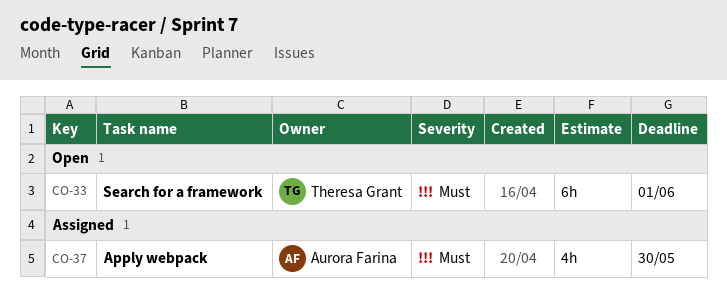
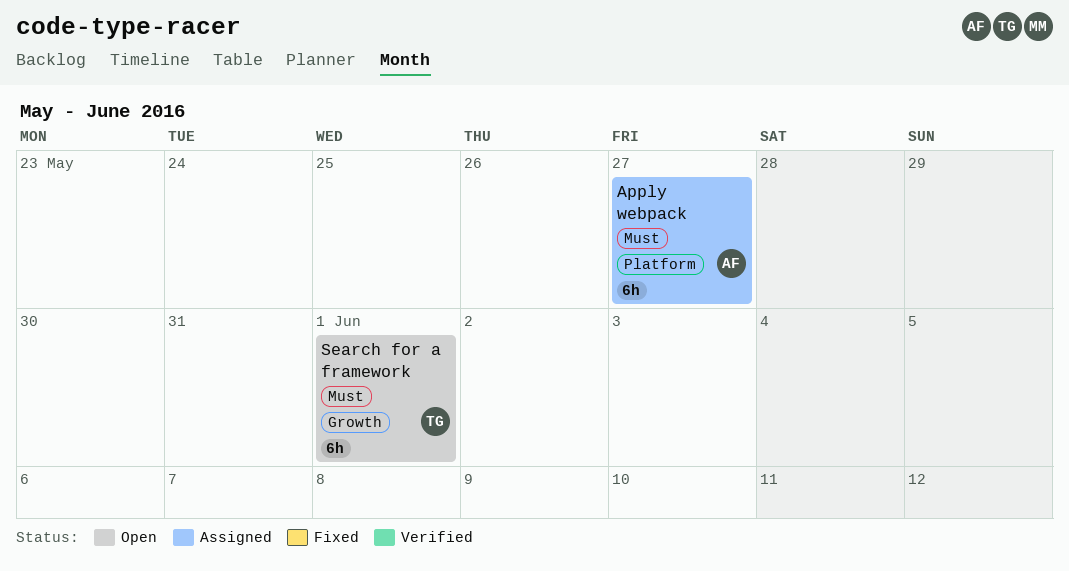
Apply webpack, estimate: 4h -> 6h
Apply webpack, due: May 30 -> May 27

